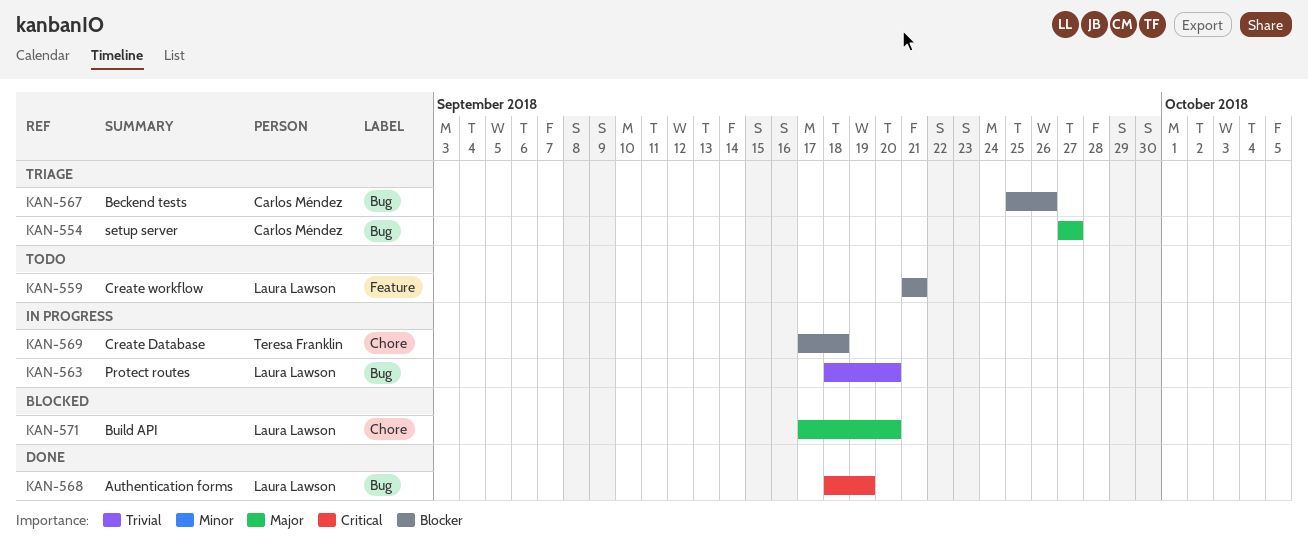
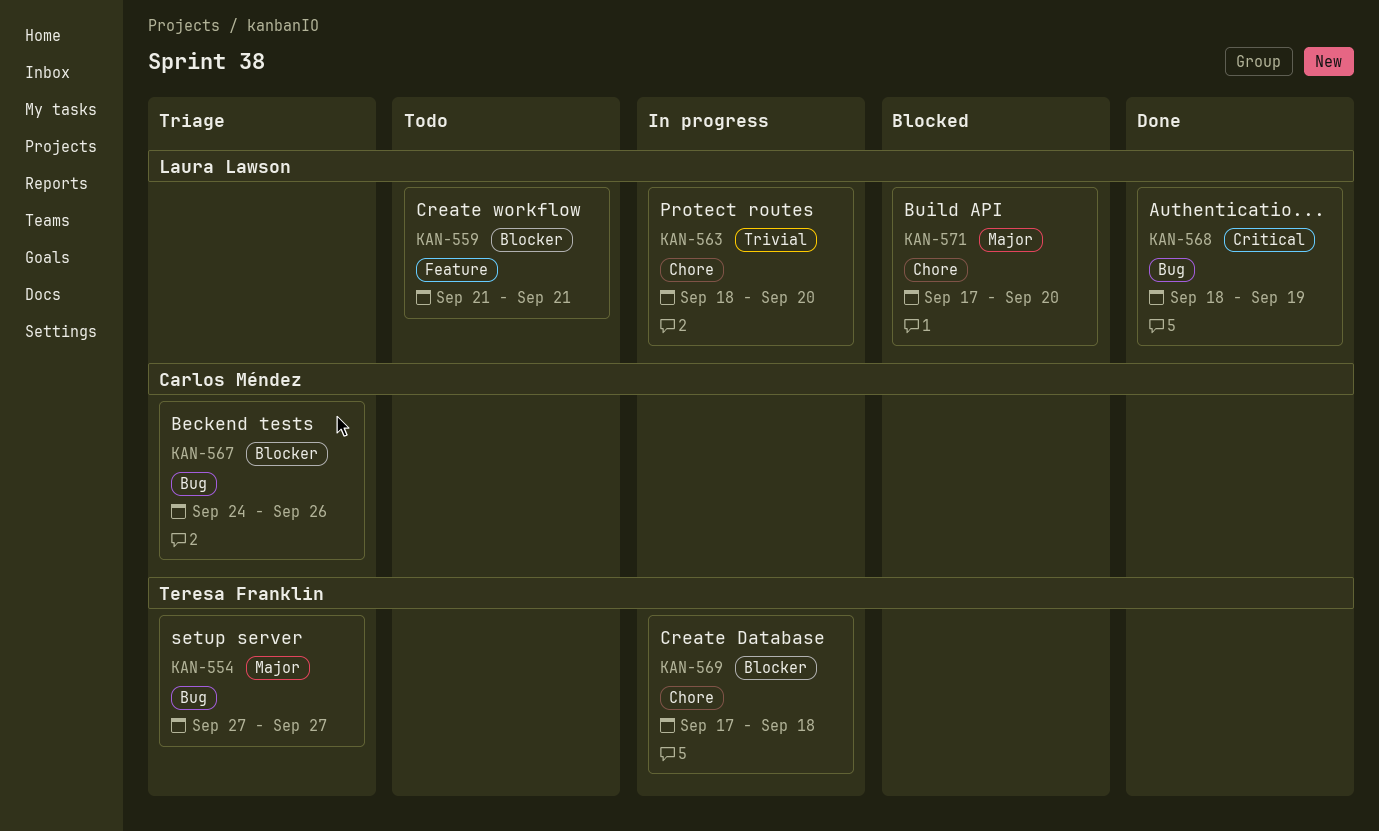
KAN-554, owner: Carlos Méndez -> Teresa Franklin
KAN-563, label: Bug -> Chore
KAN-567, start: Sep 25 -> Sep 24

